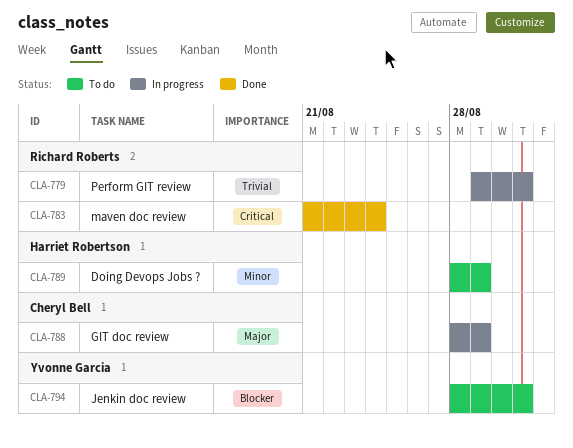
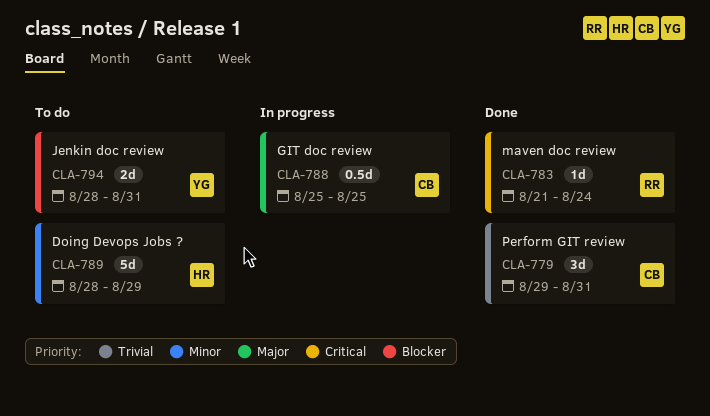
CLA-779, status: In progress -> Done
CLA-779, owner: Richard Roberts -> Cheryl Bell
CLA-788, start: Aug 28 -> Aug 25
CLA-788, due: Aug 29 -> Aug 25

